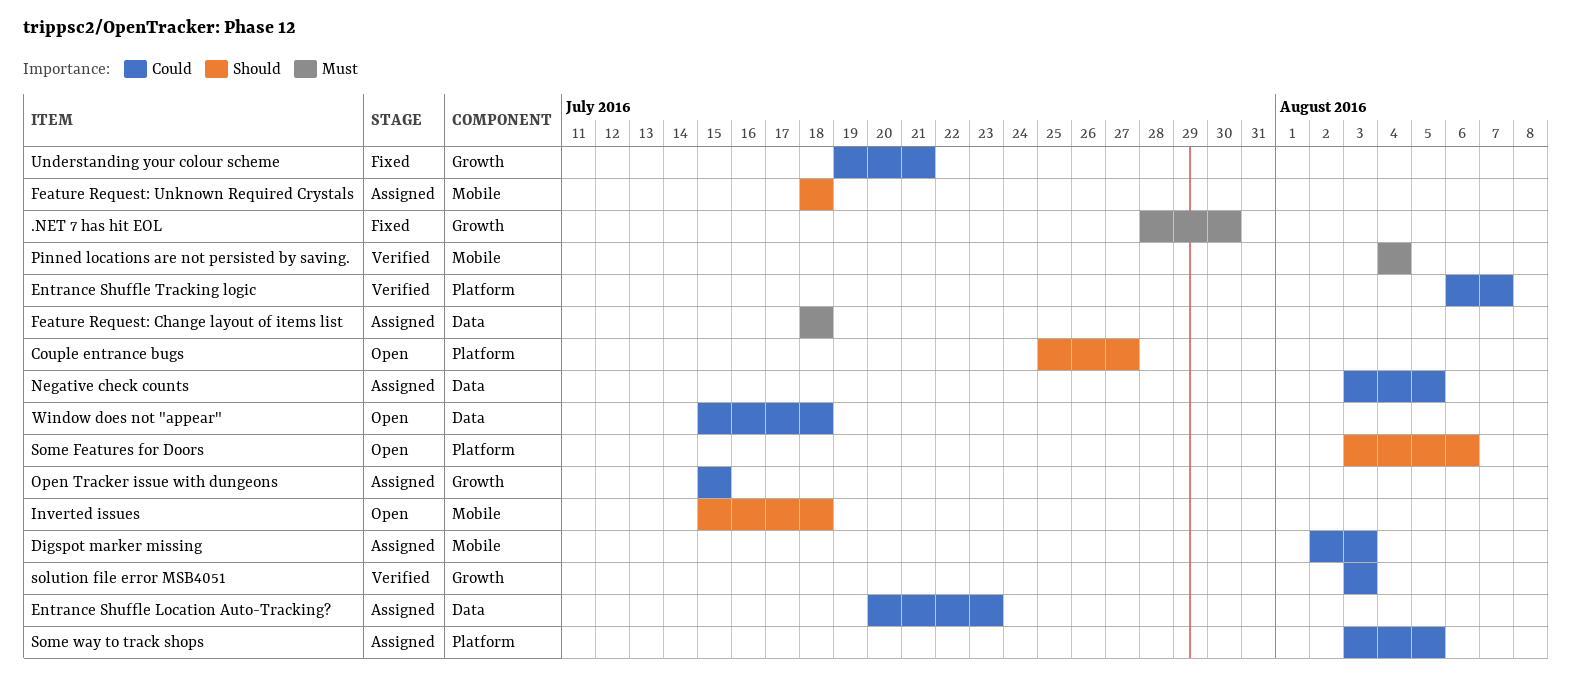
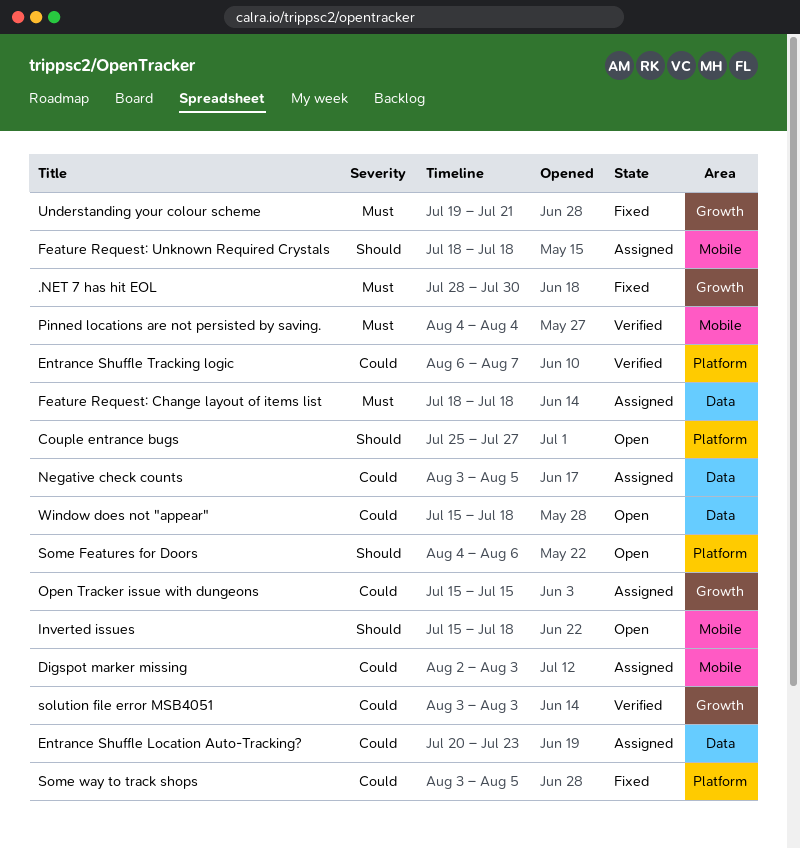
Some Features for Doors, start: Aug 3 -> Aug 4
Some way to track shops, status: Assigned -> Fixed
Understanding your colour scheme, priority: Could -> Must

